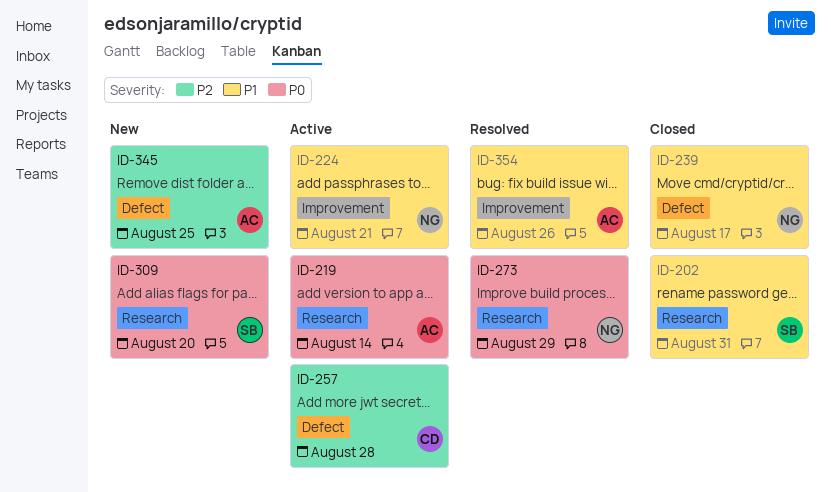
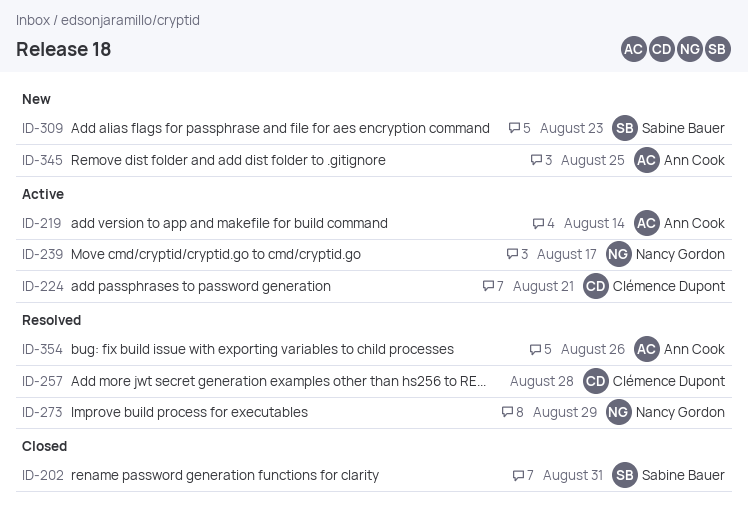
ID-224, owner: Nancy Gordon -> Clémence Dupont
ID-239, status: Closed -> Active
ID-257, status: Active -> Resolved
ID-309, due: Aug 20 -> Aug 23

